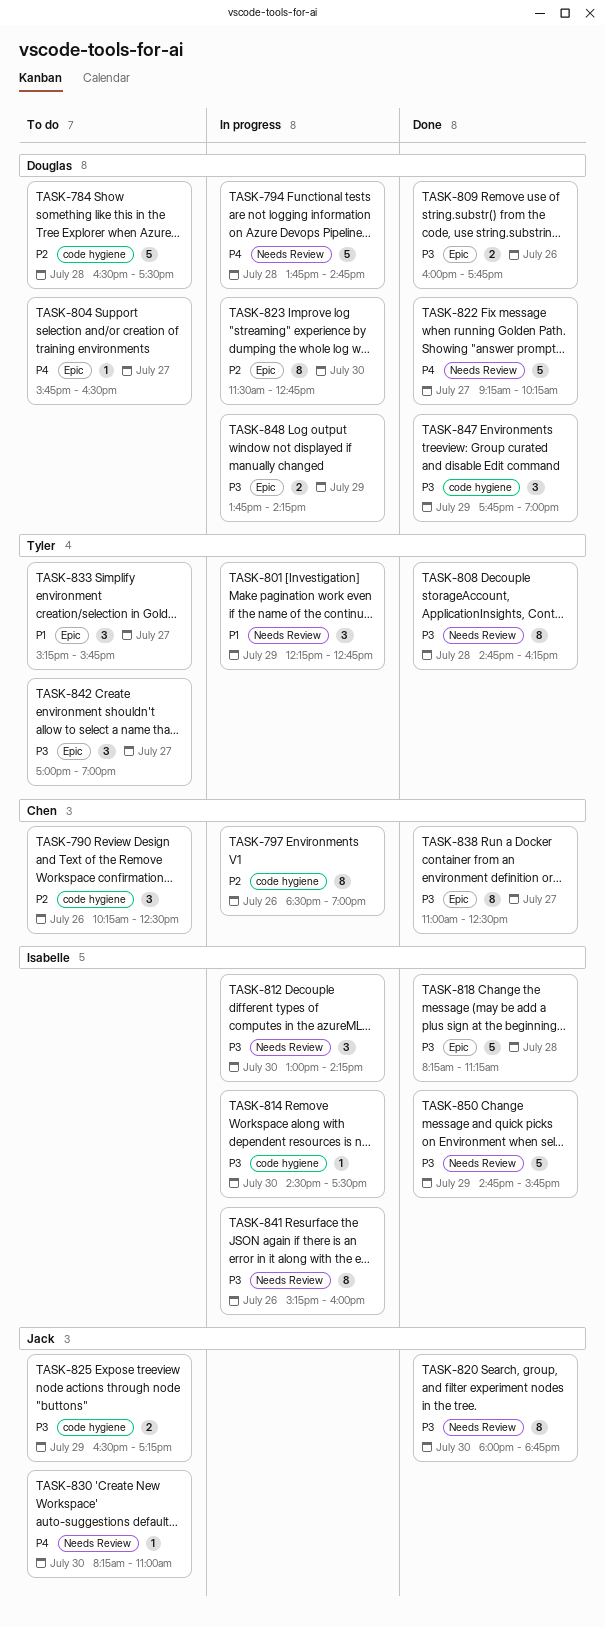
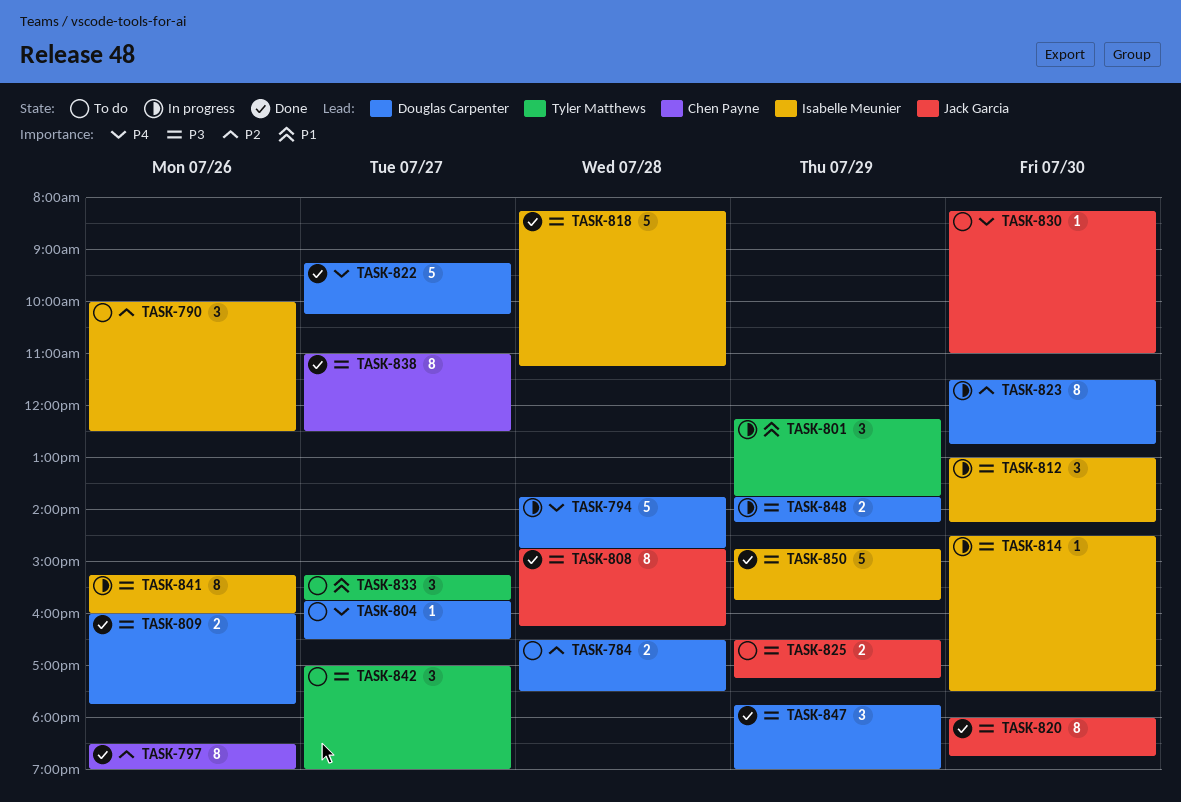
TASK-784, estimate: 5 -> 2
TASK-790, owner: Chen Payne -> Isabelle Meunier
TASK-790, begins: 10:15 -> 10:00
TASK-797, status: In progress -> Done
TASK-801, ends: 12:45 -> 13:45
TASK-808, owner: Tyler Matthews -> Jack Garcia

